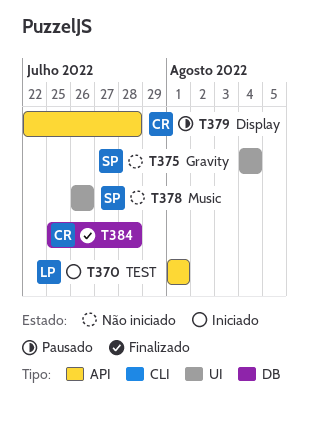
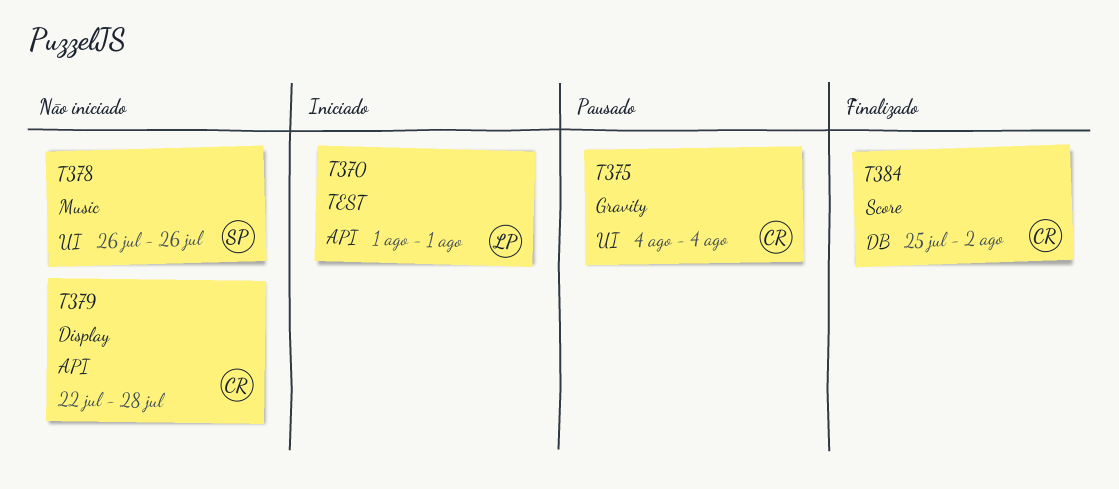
T375, status: Não iniciado -> Pausado
T375, owner: SP -> CR
T379, status: Pausado -> Não iniciado
T384, due: Jul 28 -> Aug 2

